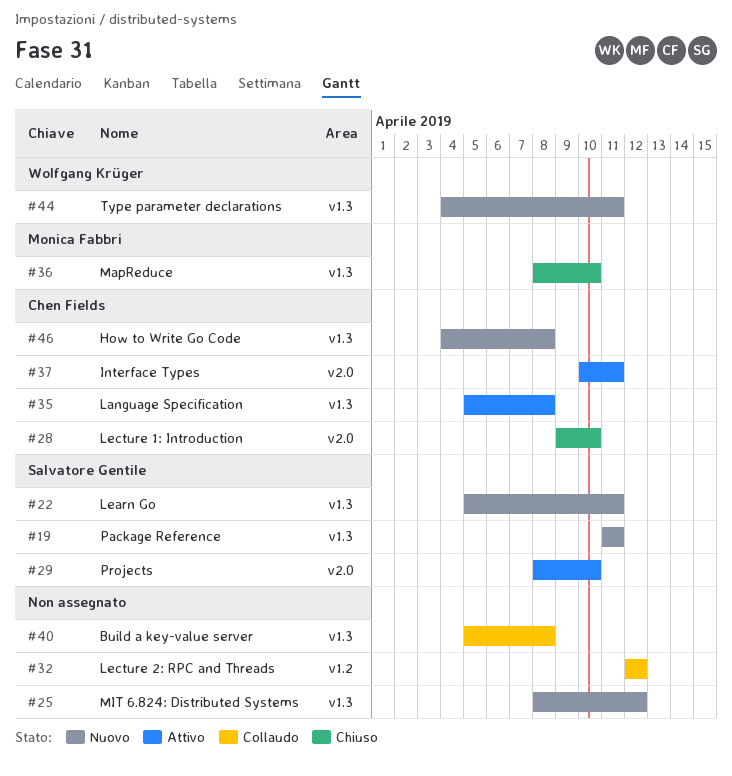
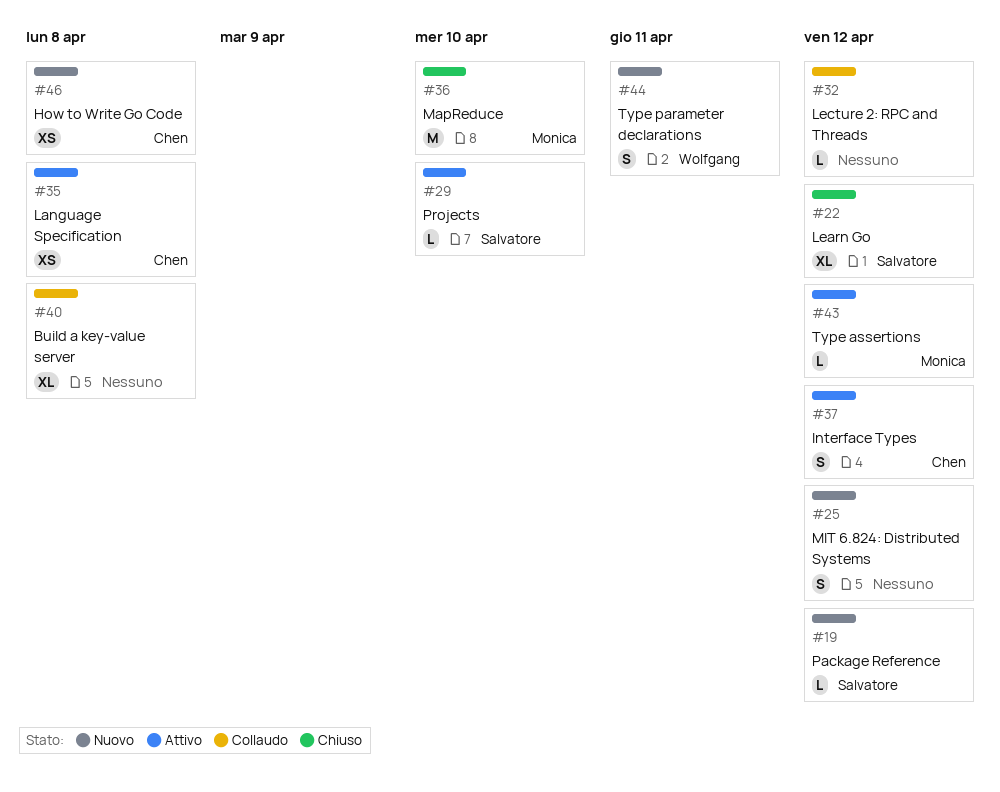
#19, due: Apr 11 -> Apr 12
#22, status: Nuovo -> Chiuso
#22, due: Apr 11 -> Apr 12
#28: present -> none
#37, due: Apr 11 -> Apr 12
#43: none -> present

